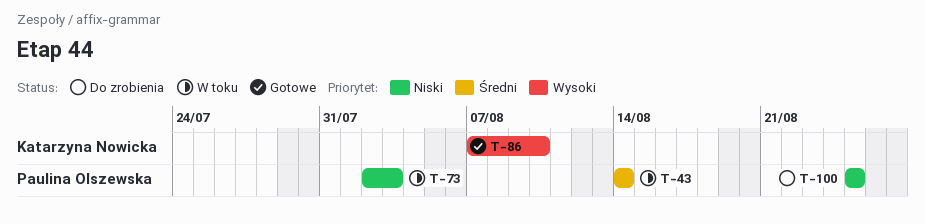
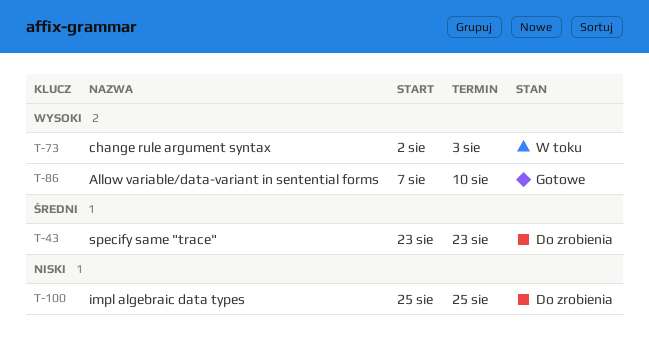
T-43, status: W toku -> Do zrobienia
T-43, start: Aug 14 -> Aug 23
T-43, due: Aug 14 -> Aug 23
T-73, priority: Niski -> Wysoki

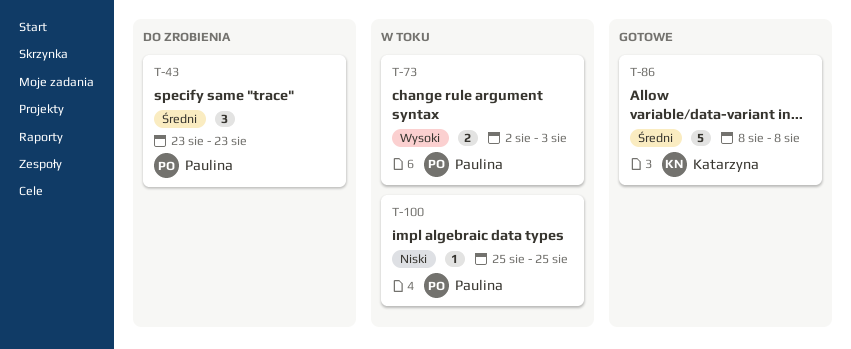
T-86, priority: Wysoki -> Średni
T-86, start: Aug 7 -> Aug 8
T-86, due: Aug 10 -> Aug 8
T-100, status: Do zrobienia -> W toku

